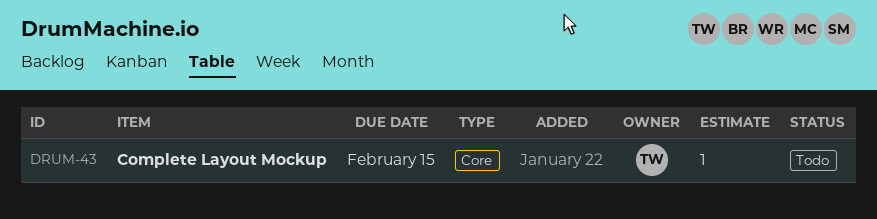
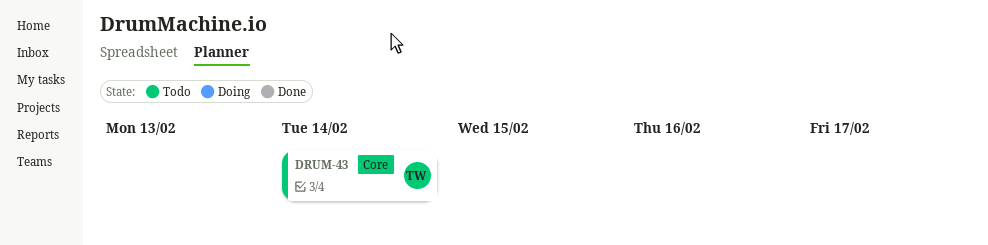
DRUM-43, due: Feb 15 -> Feb 14

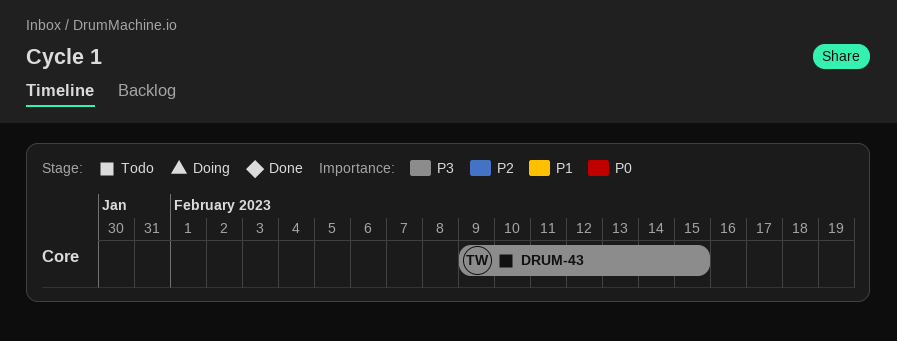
DRUM-43, due: Feb 14 -> Feb 15

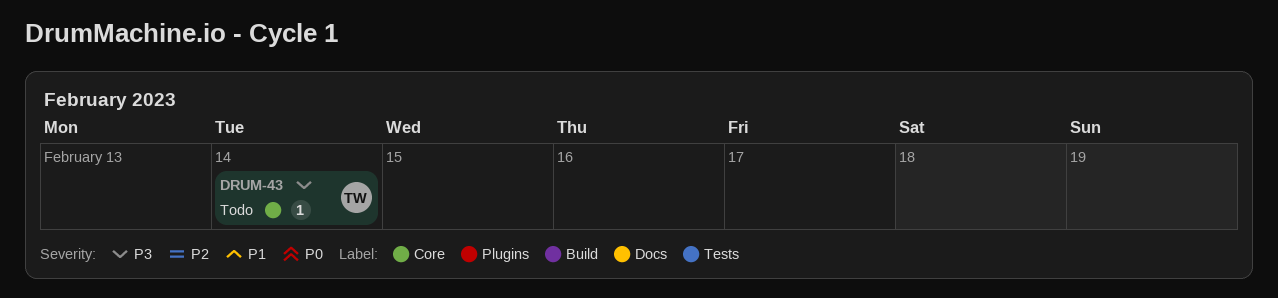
DRUM-43, due: Feb 15 -> Feb 14

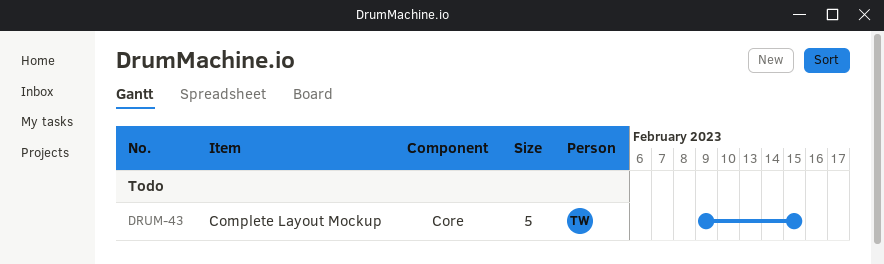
DRUM-43, estimate: 1 -> 5
DRUM-43, due: Feb 14 -> Feb 15

